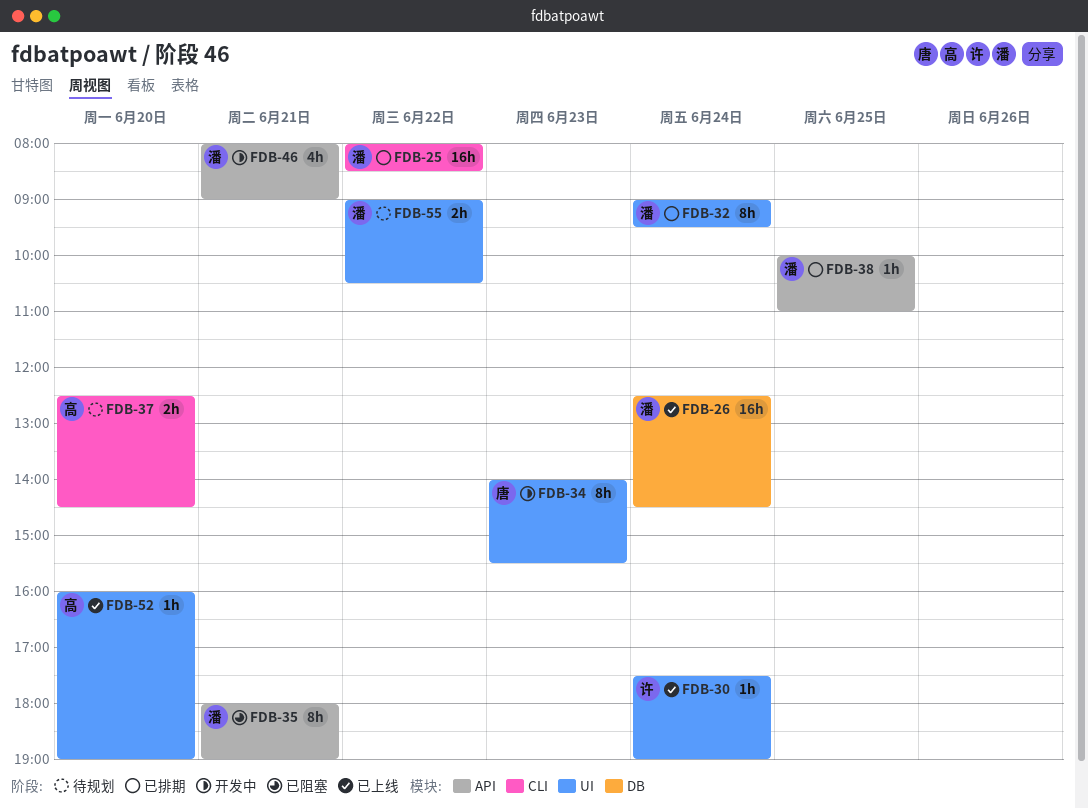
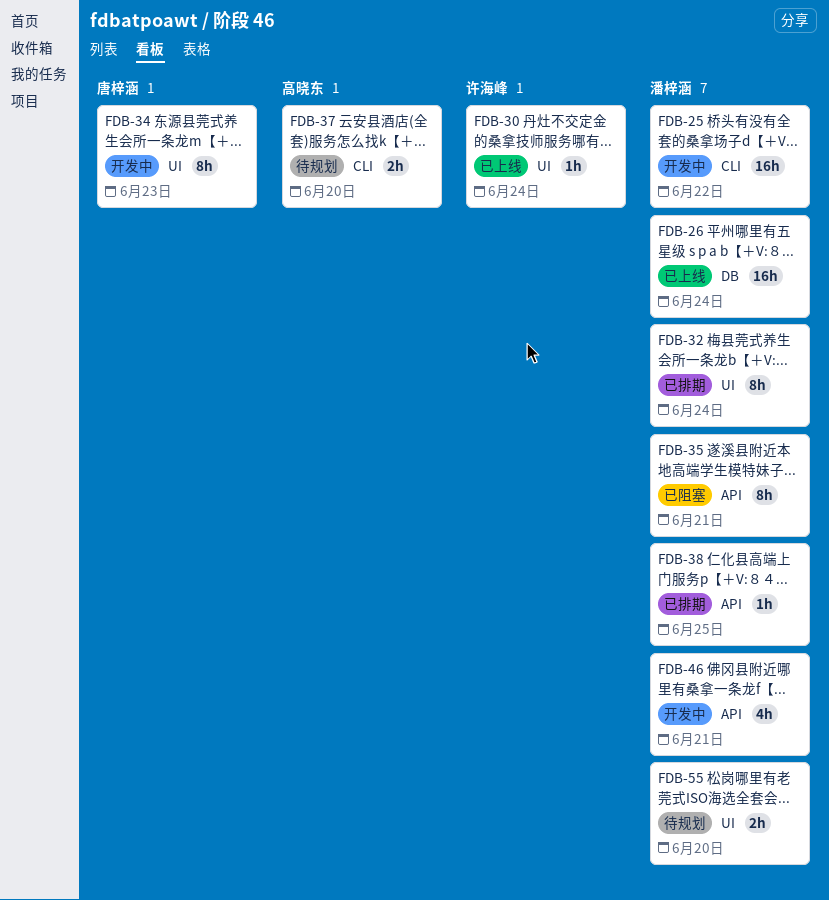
FDB-25, status: 已排期 -> 开发中
FDB-52: present -> none
FDB-55, day: Jun 22 -> Jun 20

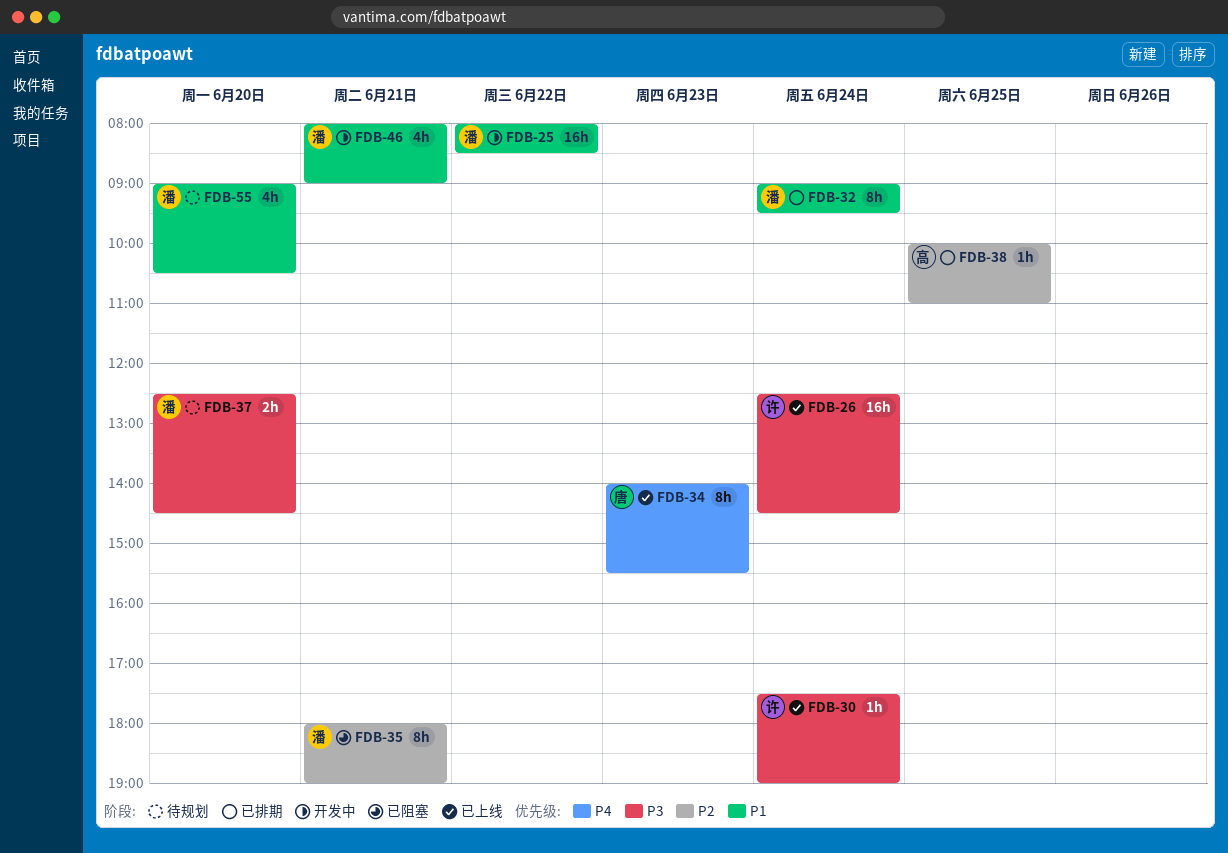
FDB-26, owner: 潘梓涵 -> 许海峰
FDB-34, status: 开发中 -> 已上线
FDB-37, owner: 高晓东 -> 潘梓涵
FDB-38, owner: 潘梓涵 -> 高晓东
FDB-55, estimate: 2h -> 4h

